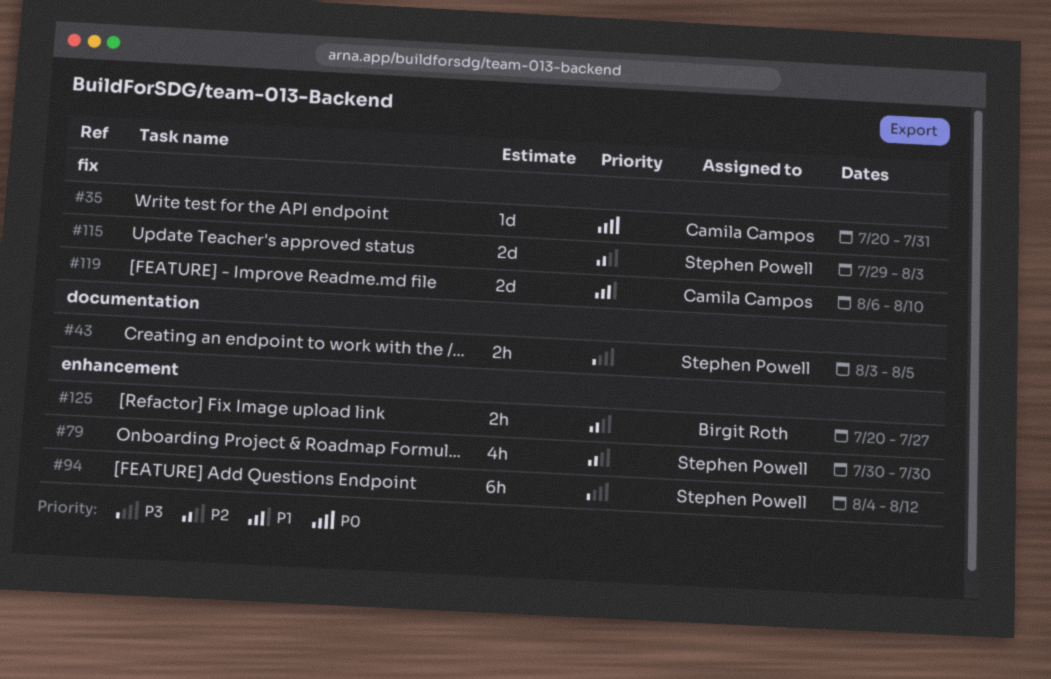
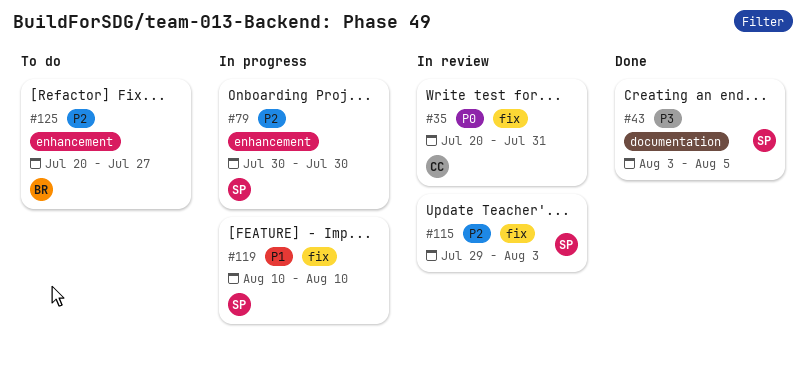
#94: present -> none
#119, owner: Camila Campos -> Stephen Powell
#119, start: Aug 6 -> Aug 10

